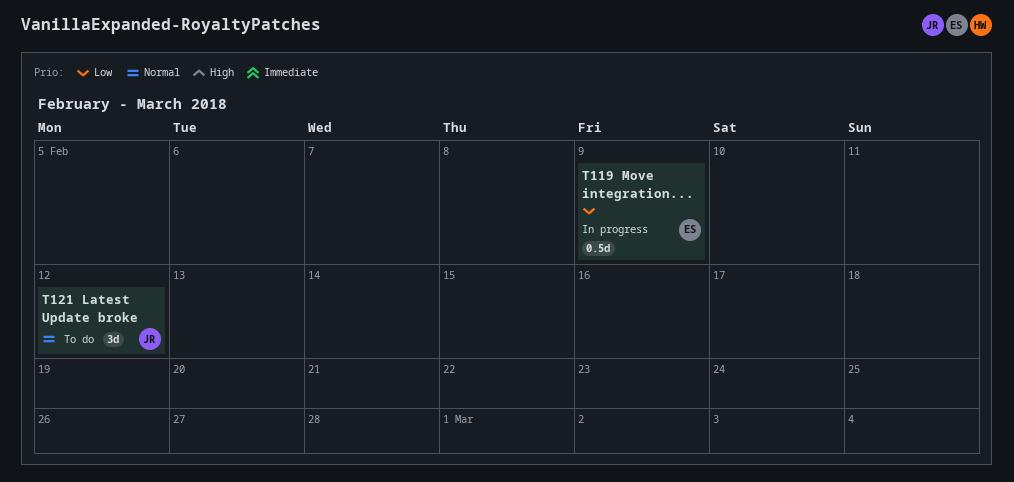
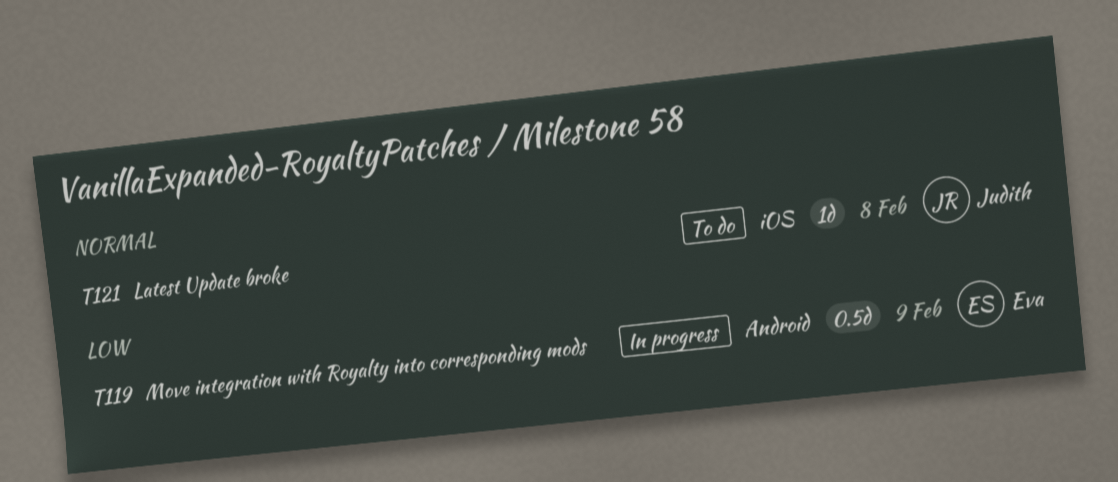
T121, estimate: 3d -> 1d
T121, due: Feb 12 -> Feb 8

